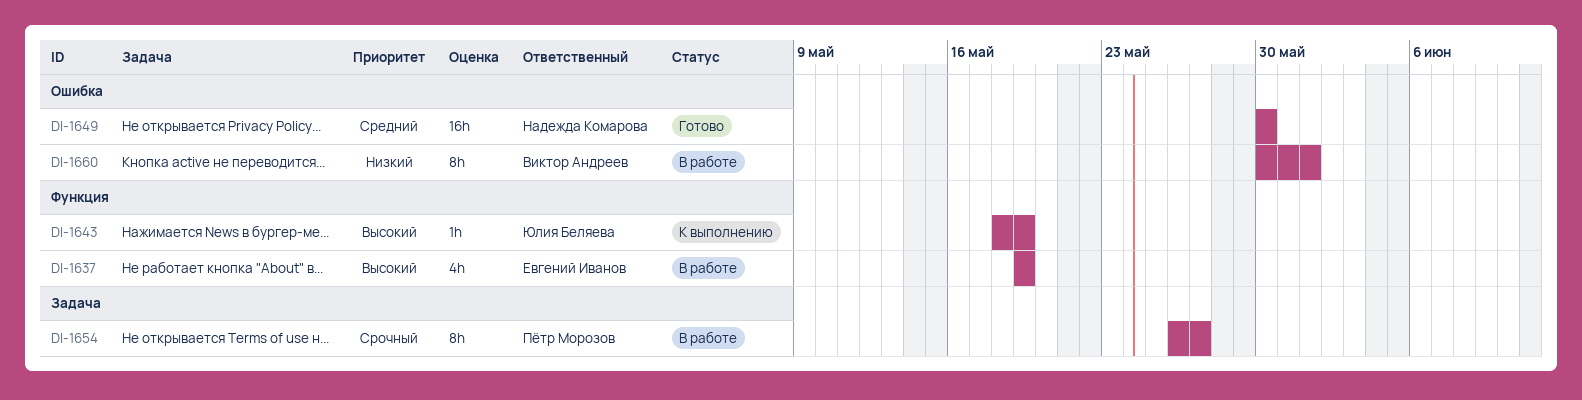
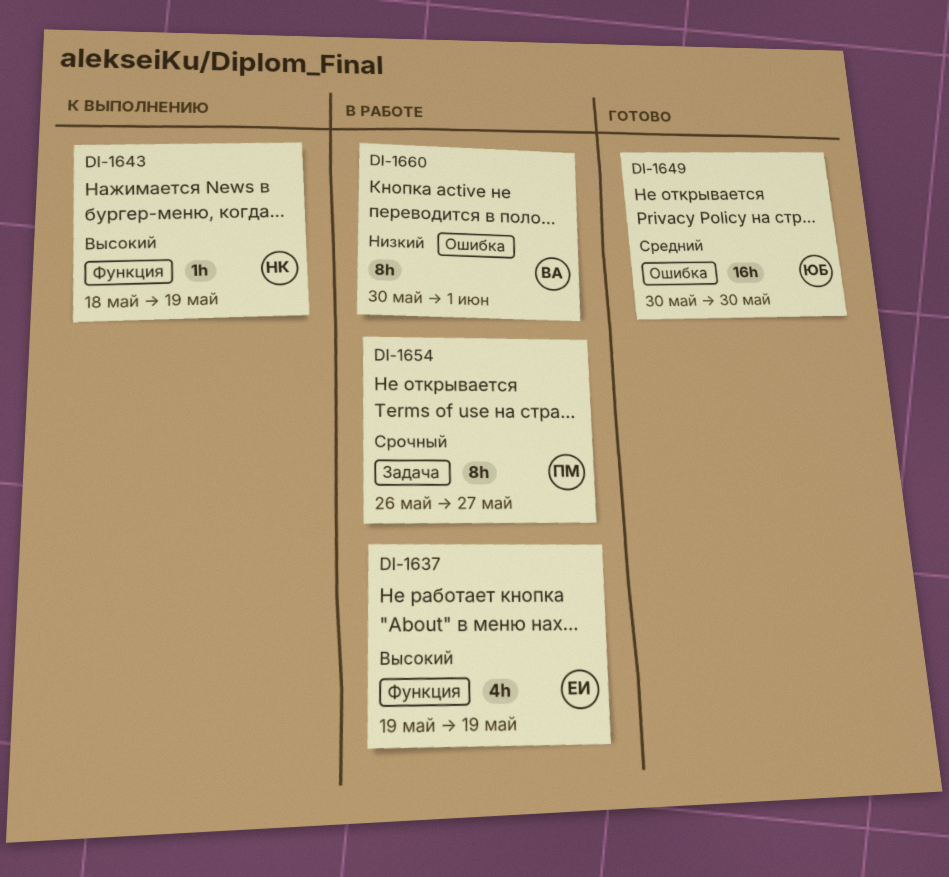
DI-1643, owner: Юлия Беляева -> Надежда Комарова
DI-1649, owner: Надежда Комарова -> Юлия Беляева

